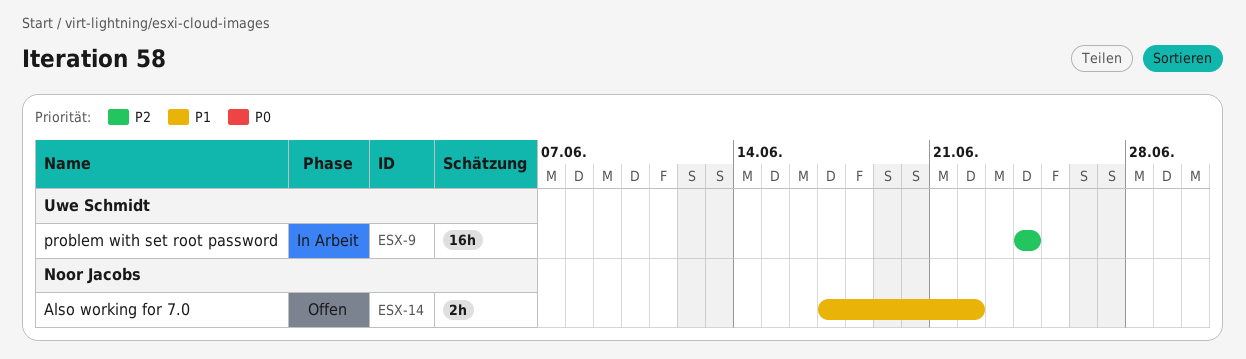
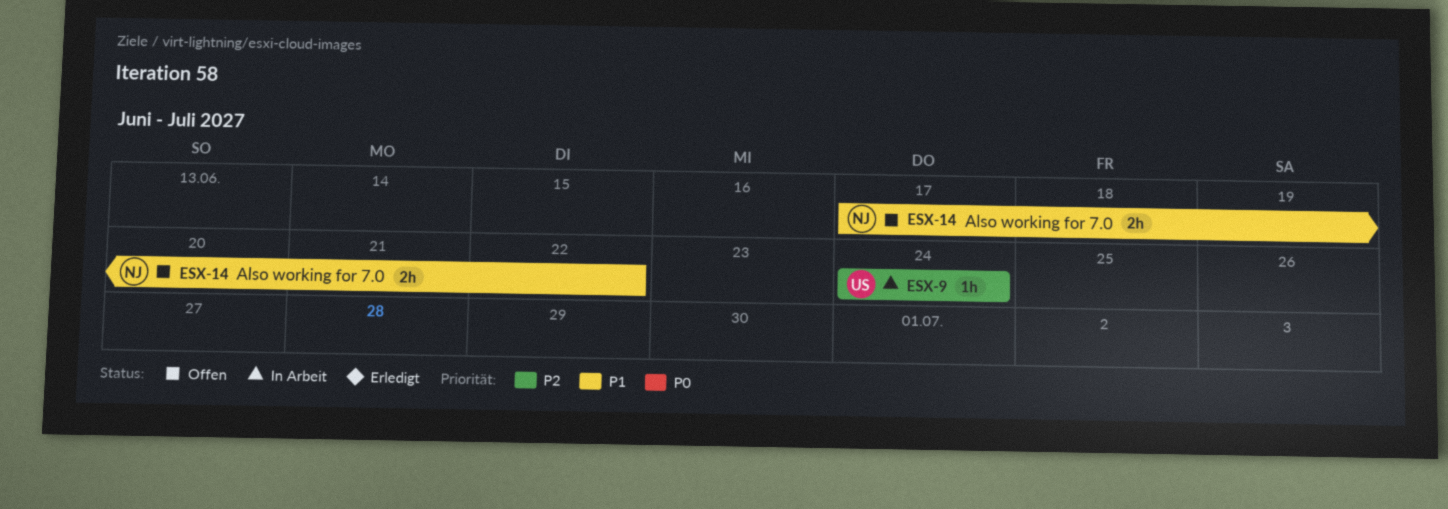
ESX-9, estimate: 16h -> 1h

